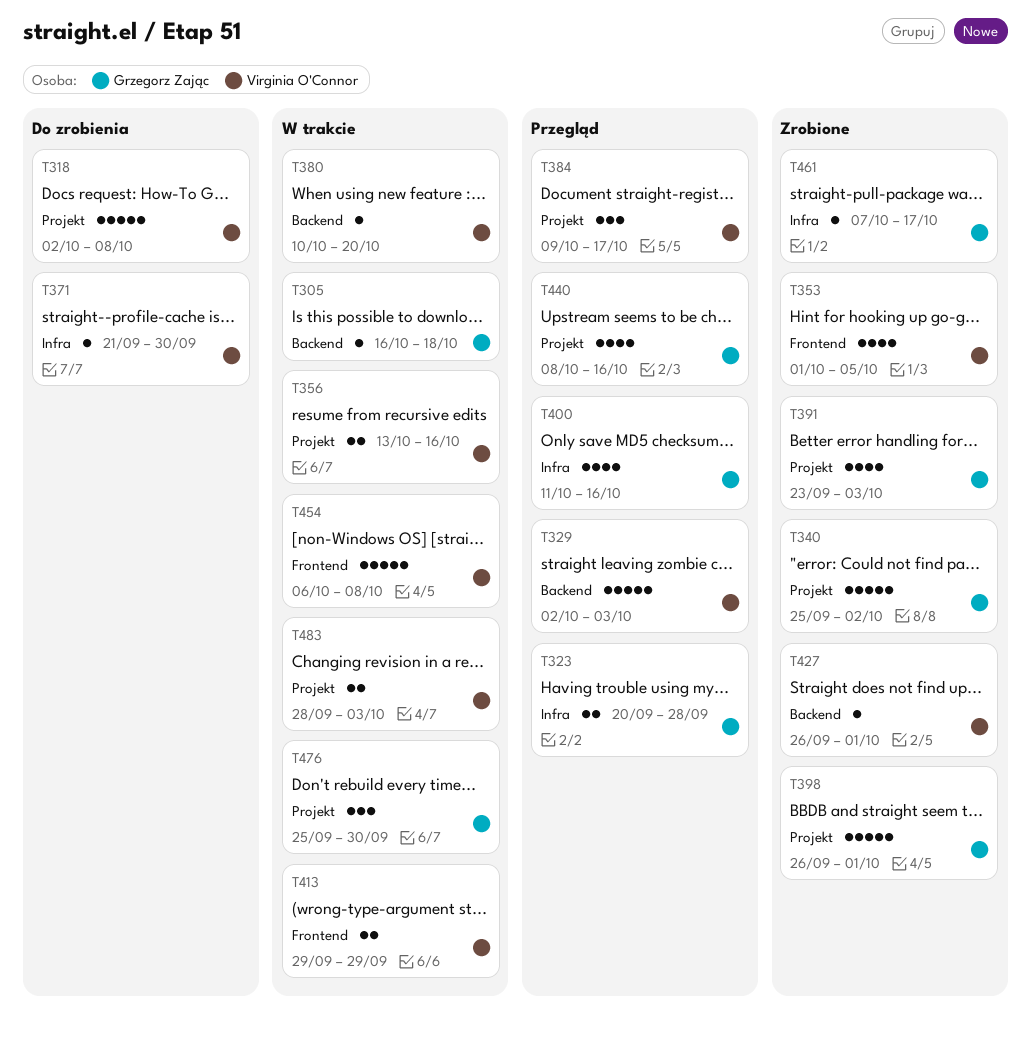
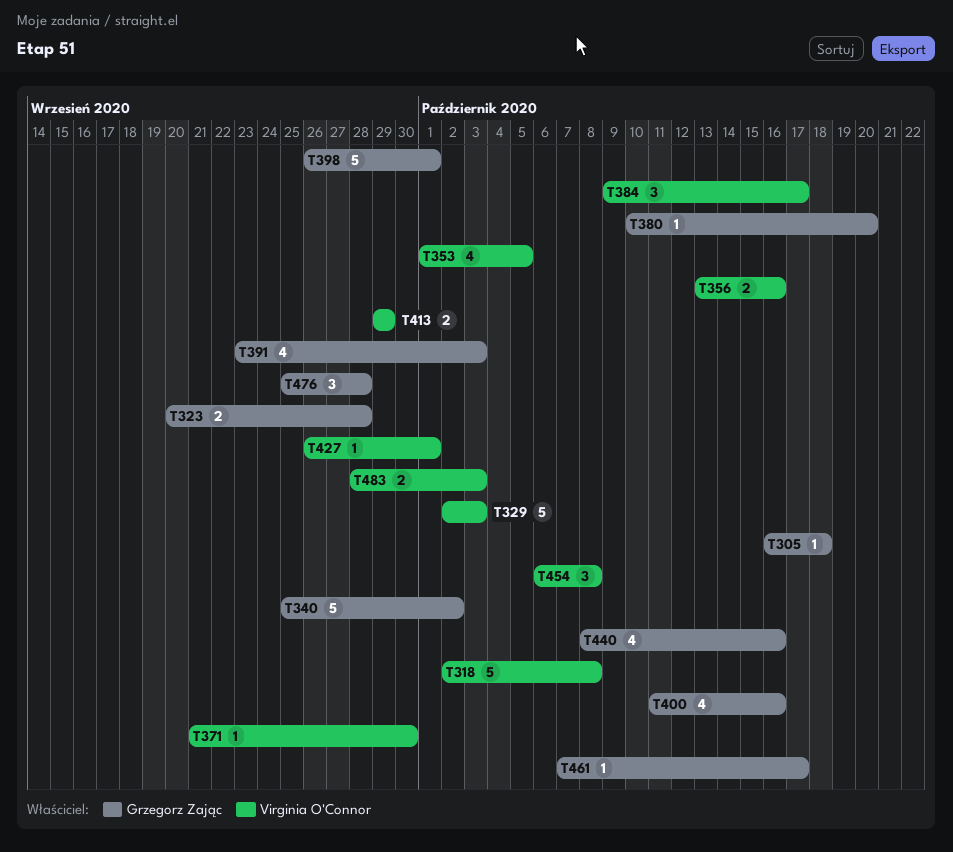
T380, owner: Virginia O'Connor -> Grzegorz Zając
T454, estimate: 5 -> 3
T476, due: Sep 30 -> Sep 28

